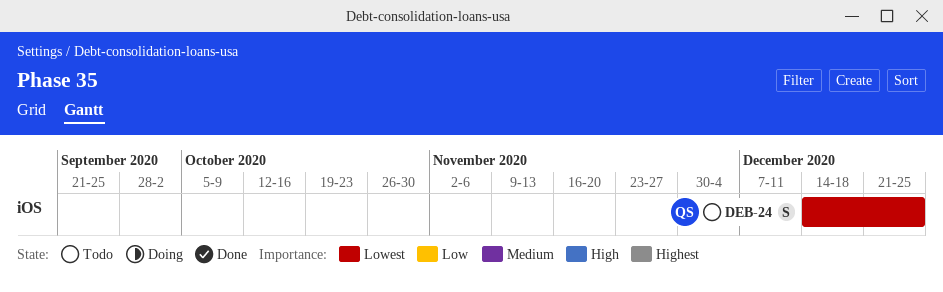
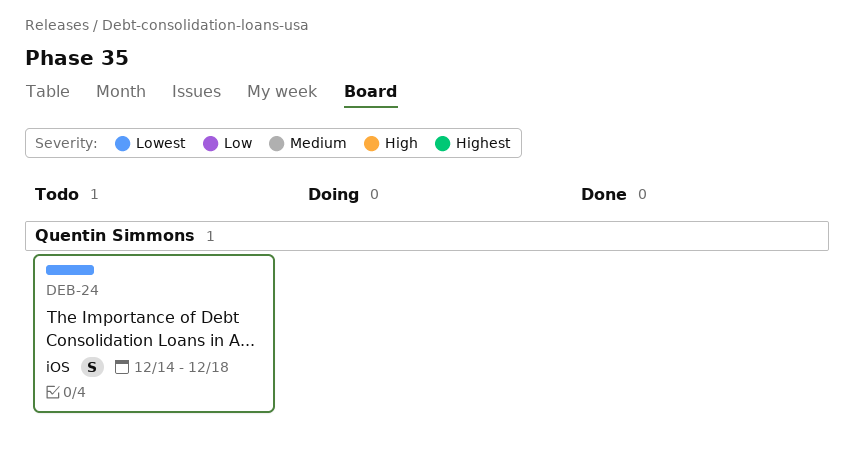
DEB-24, due: Dec 25 -> Dec 18

